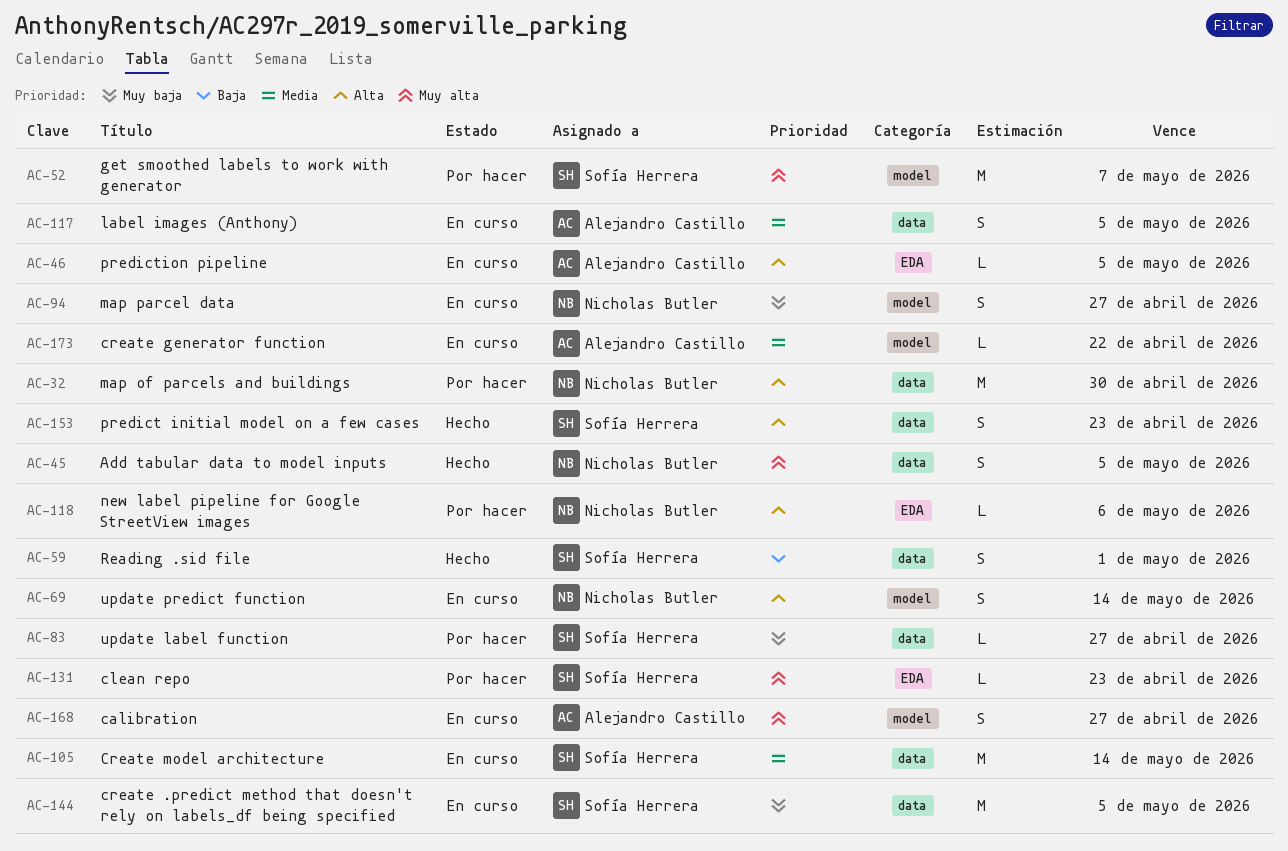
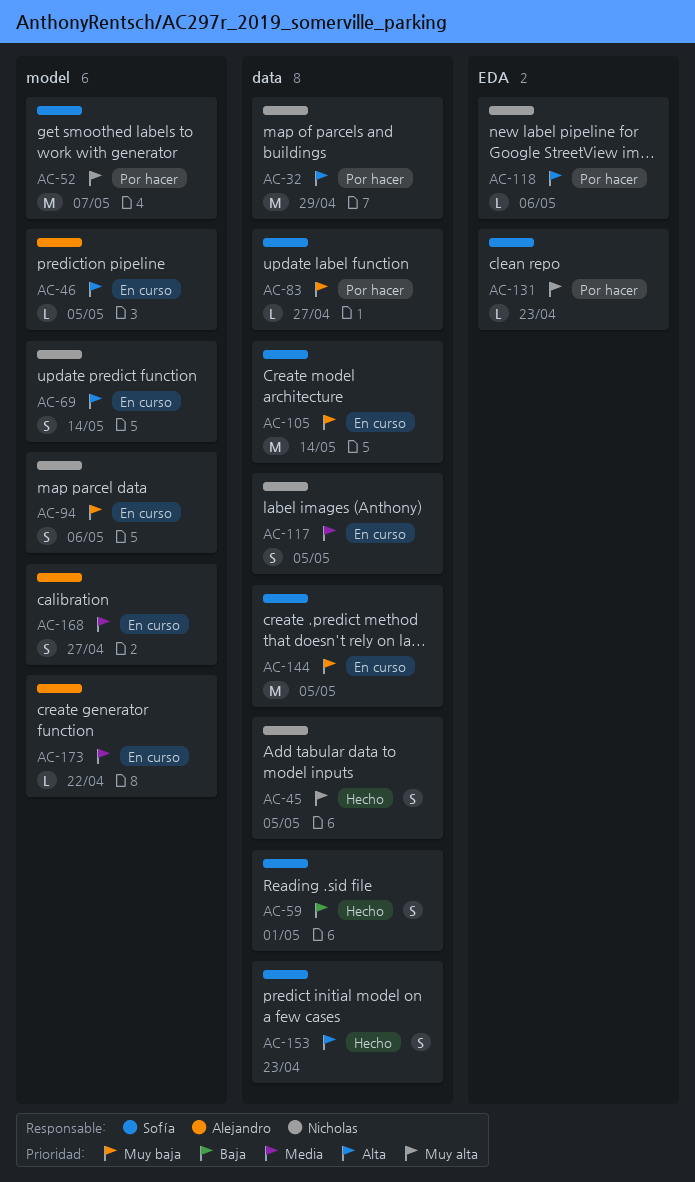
AC-32, due: Apr 30 -> Apr 29
AC-46, label: EDA -> model
AC-94, due: Apr 27 -> May 6
AC-105, priority: Media -> Muy baja
AC-117, owner: Alejandro Castillo -> Nicholas Butler
AC-168, priority: Muy alta -> Media

